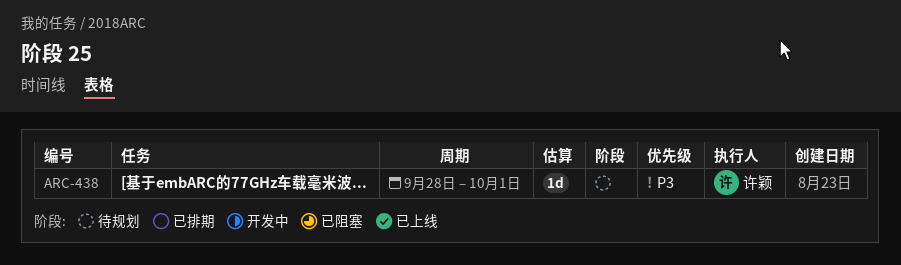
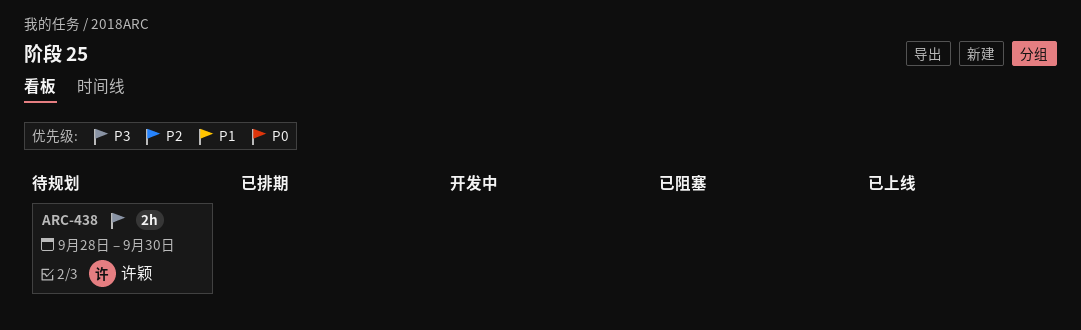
ARC-438, estimate: 1d -> 2h
ARC-438, due: Oct 1 -> Sep 30

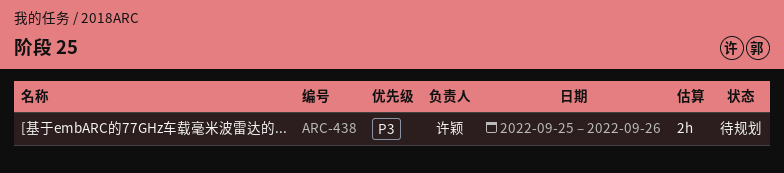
ARC-438, start: Sep 28 -> Sep 25
ARC-438, due: Sep 30 -> Sep 26

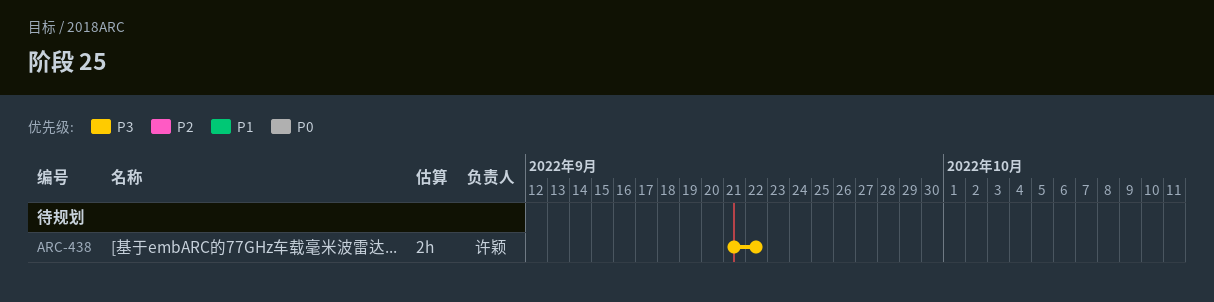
ARC-438, start: Sep 25 -> Sep 21
ARC-438, due: Sep 26 -> Sep 22

